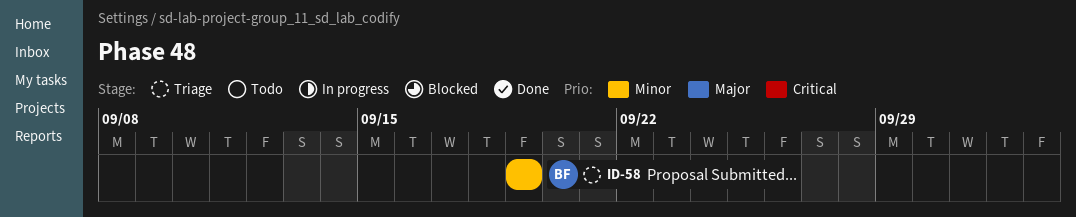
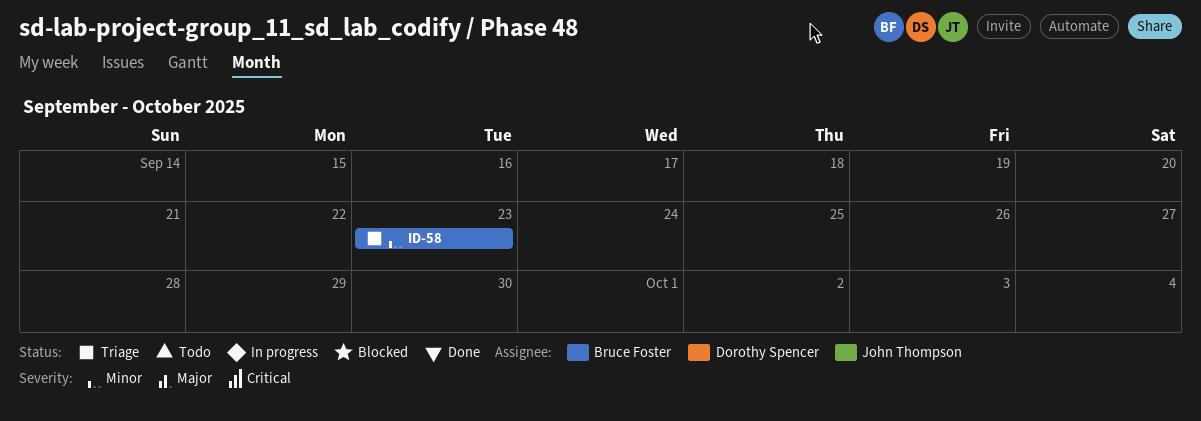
ID-58, start: Sep 19 -> Sep 23
ID-58, due: Sep 19 -> Sep 23

